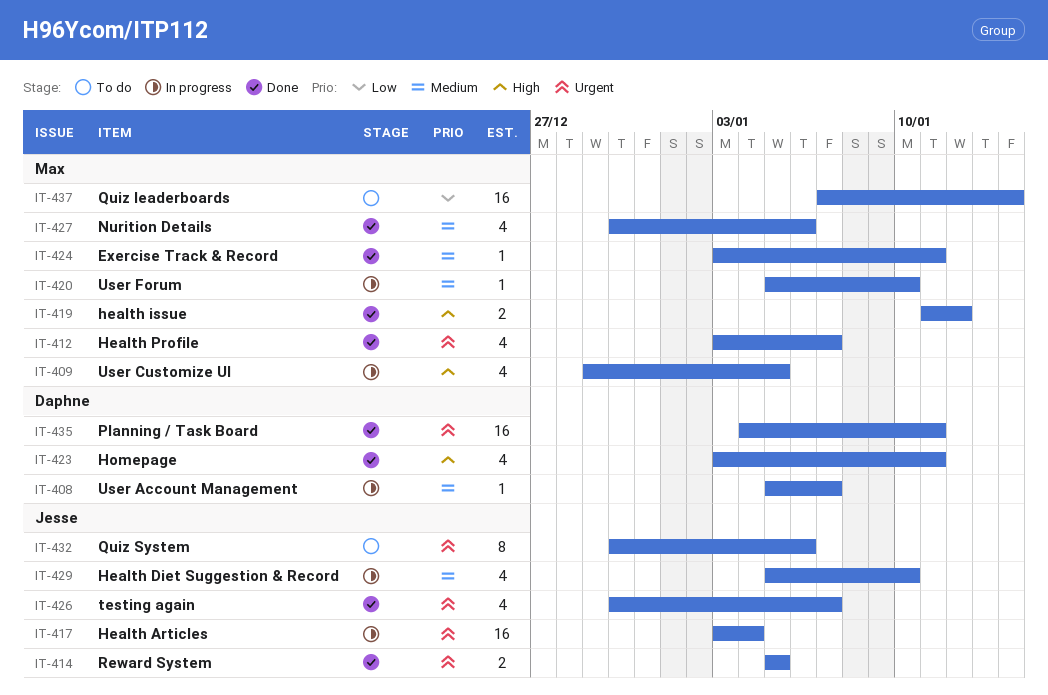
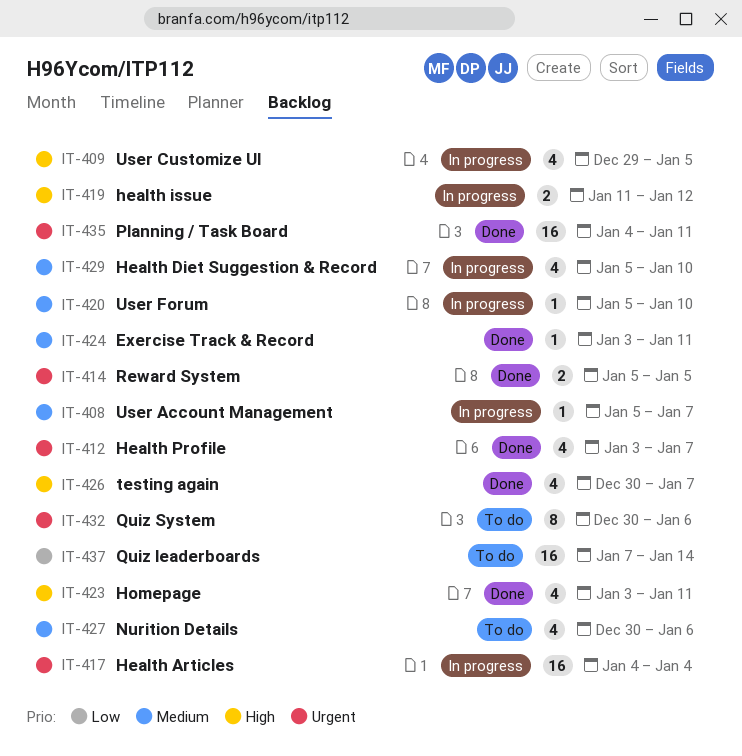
IT-417, start: Jan 3 -> Jan 4
IT-419, status: Done -> In progress
IT-426, priority: Urgent -> High
IT-427, status: Done -> To do

